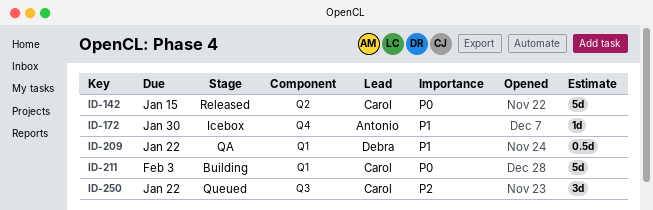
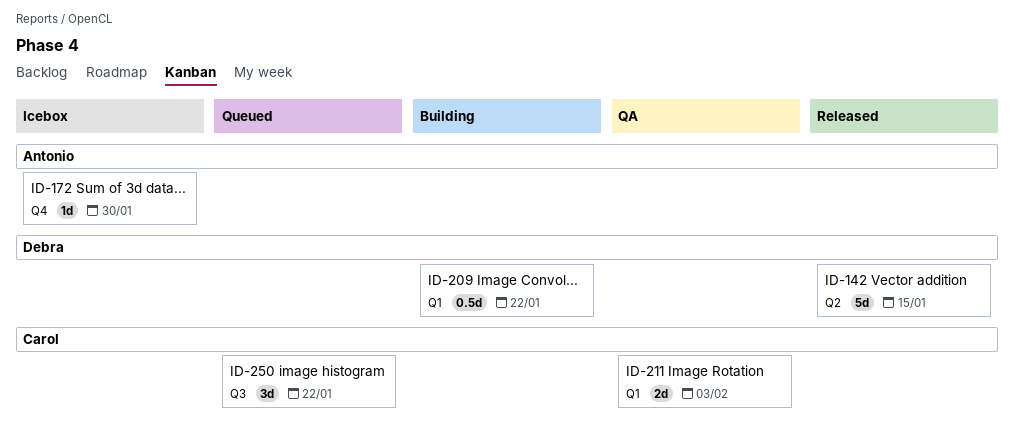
ID-142, owner: Carol -> Debra
ID-209, status: QA -> Building
ID-211, status: Building -> QA
ID-211, estimate: 5d -> 2d

